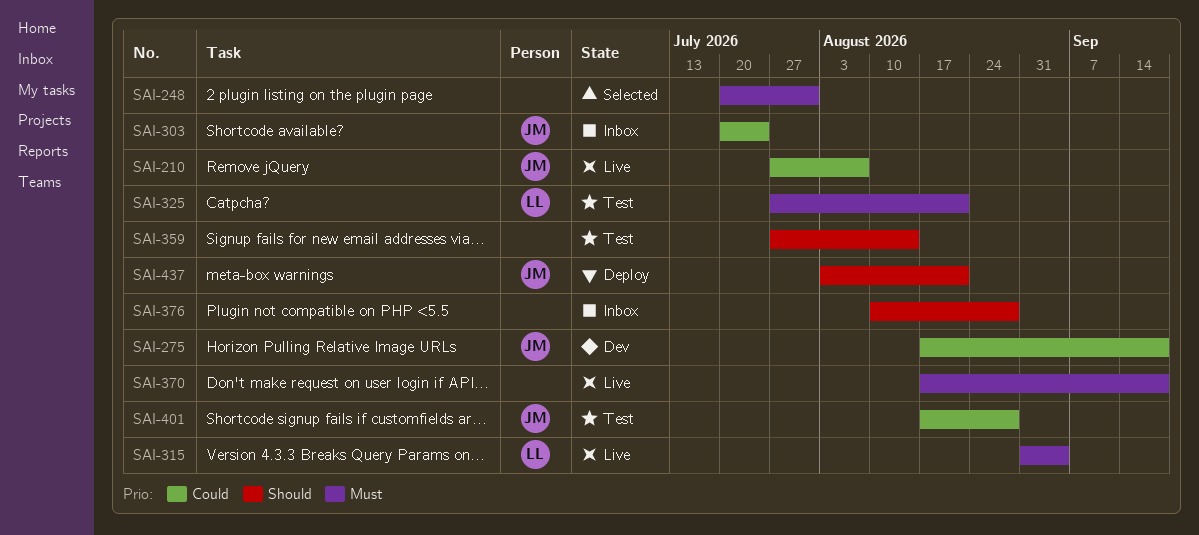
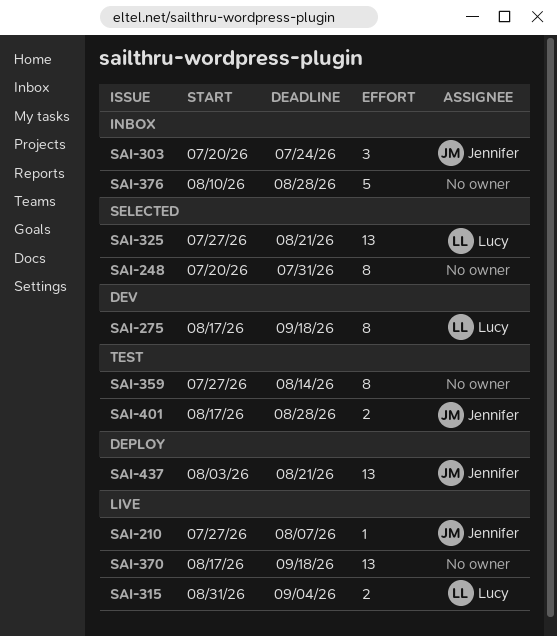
SAI-275, owner: Jennifer -> Lucy
SAI-325, status: Test -> Selected

